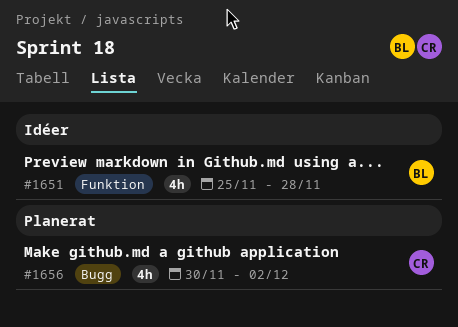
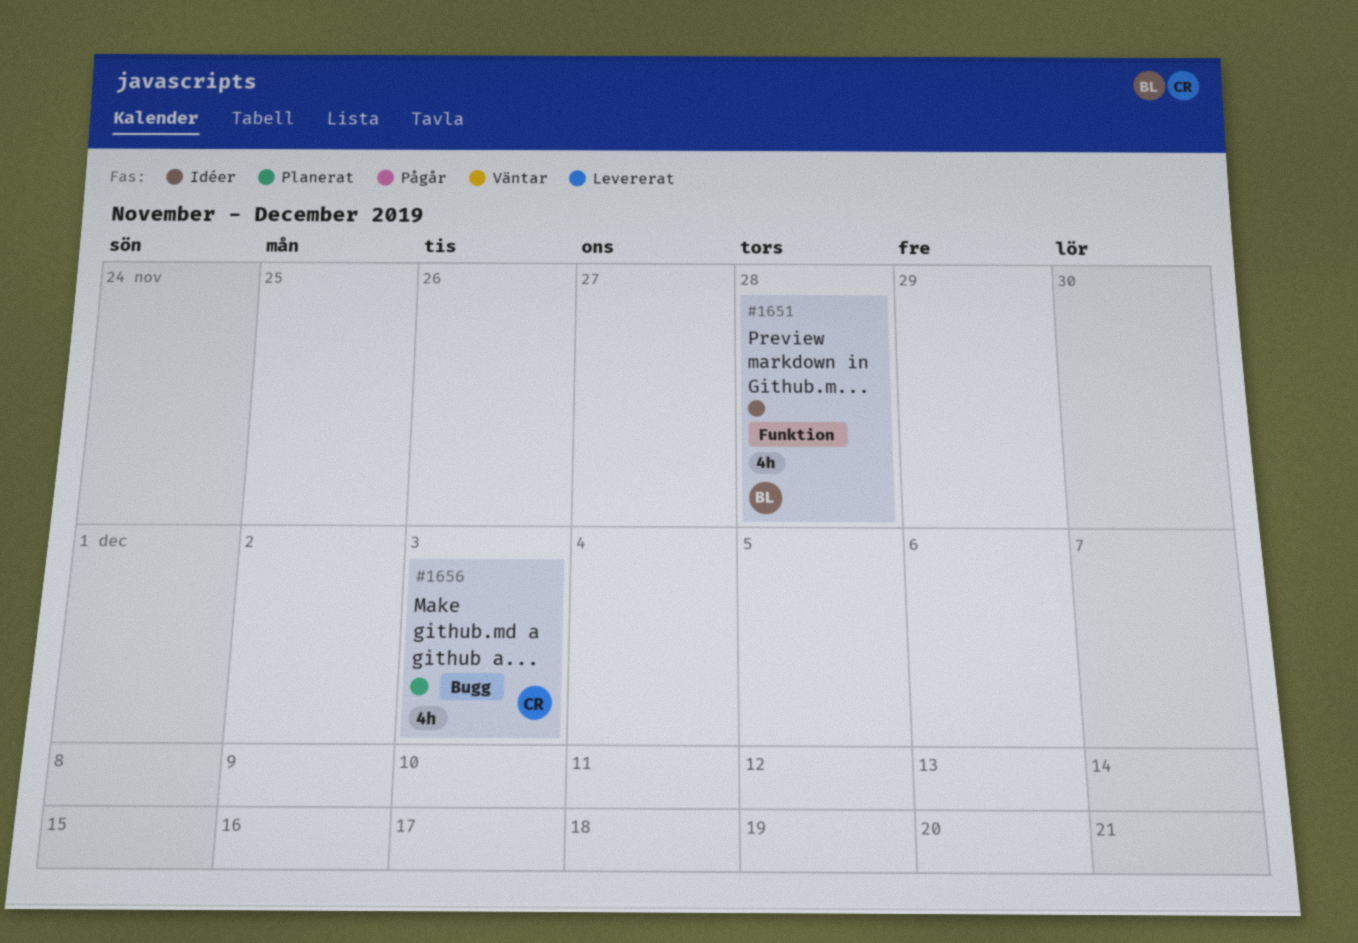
#1656, due: Dec 2 -> Dec 3

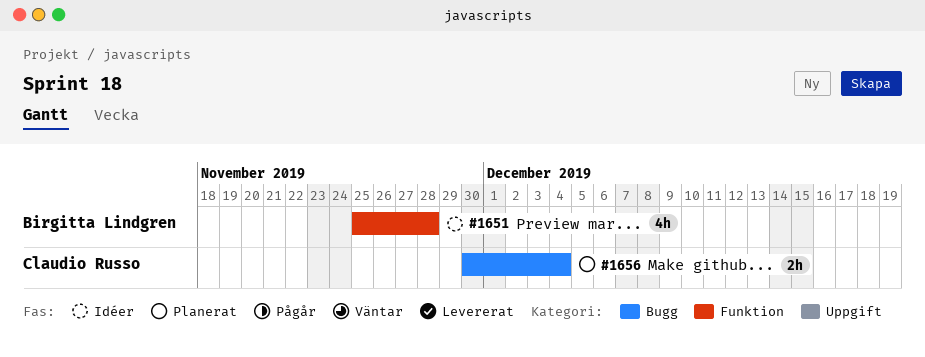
#1656, estimate: 4h -> 2h
#1656, due: Dec 3 -> Dec 4

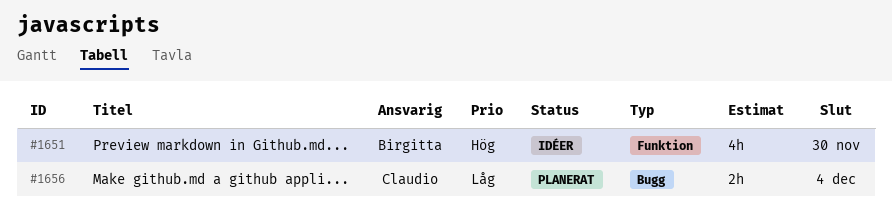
#1651, due: Nov 28 -> Nov 30

